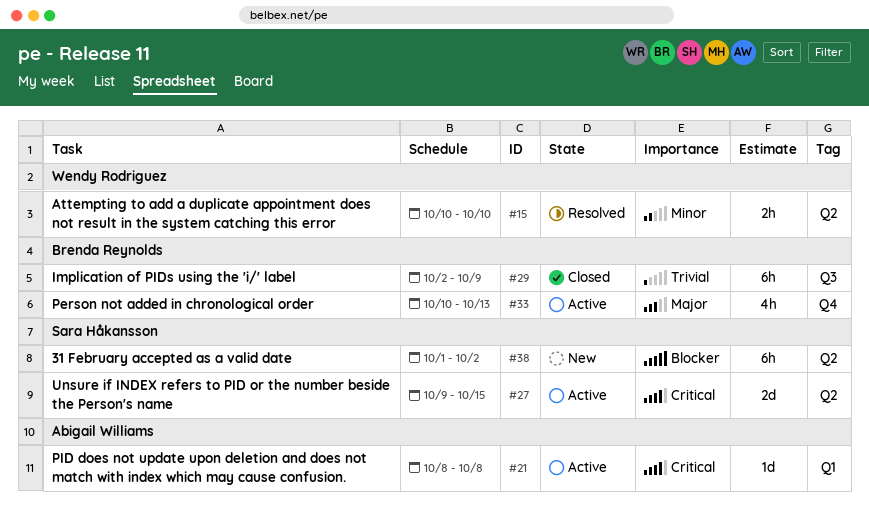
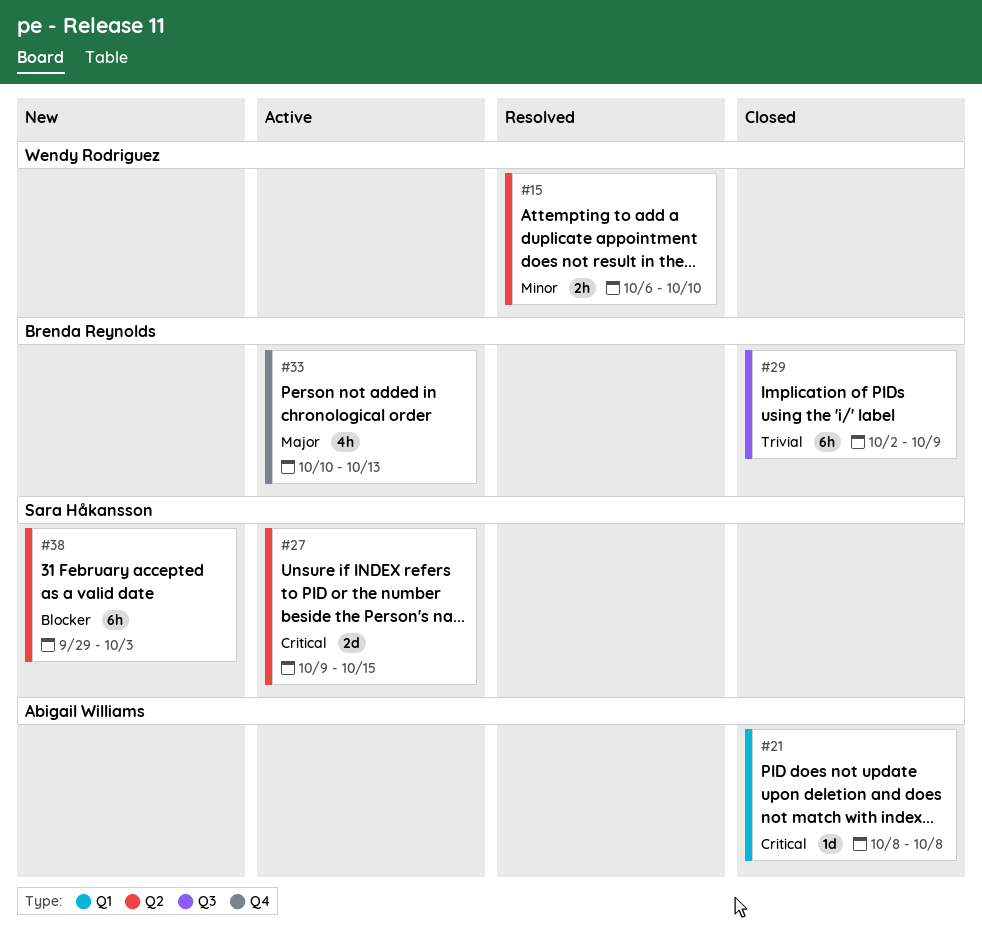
#15, start: Oct 10 -> Oct 6
#21, status: Active -> Closed
#38, start: Oct 1 -> Sep 29
#38, due: Oct 2 -> Oct 3

